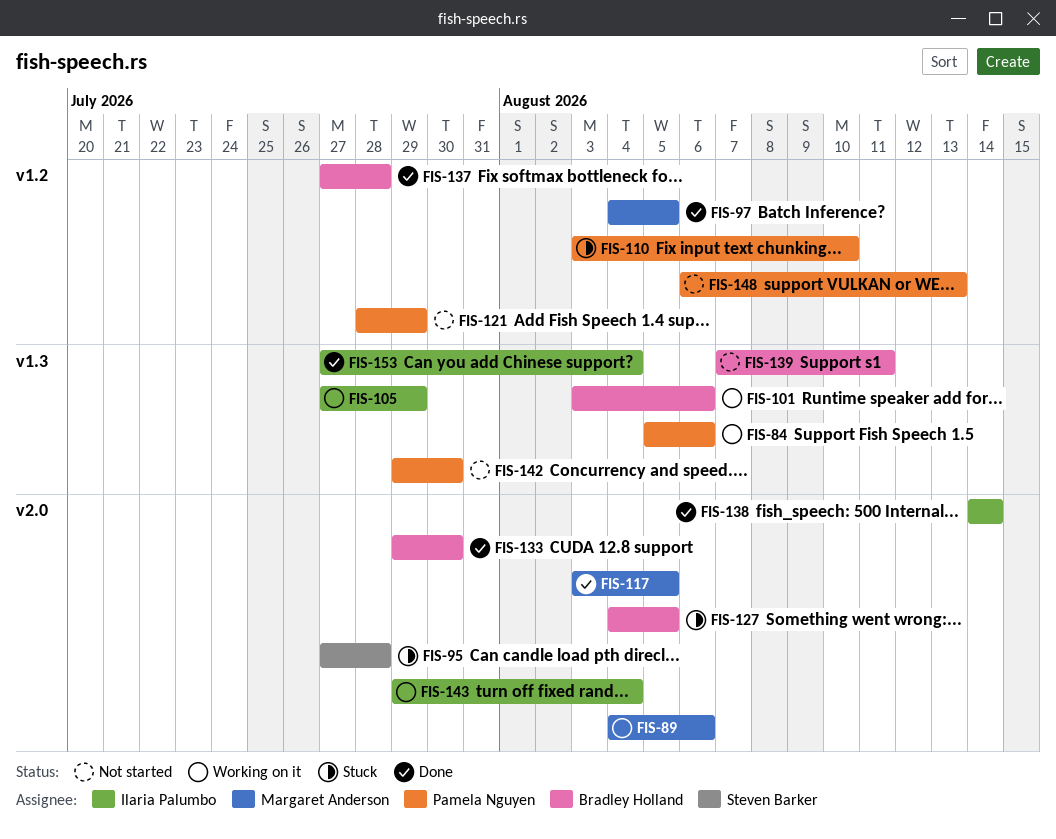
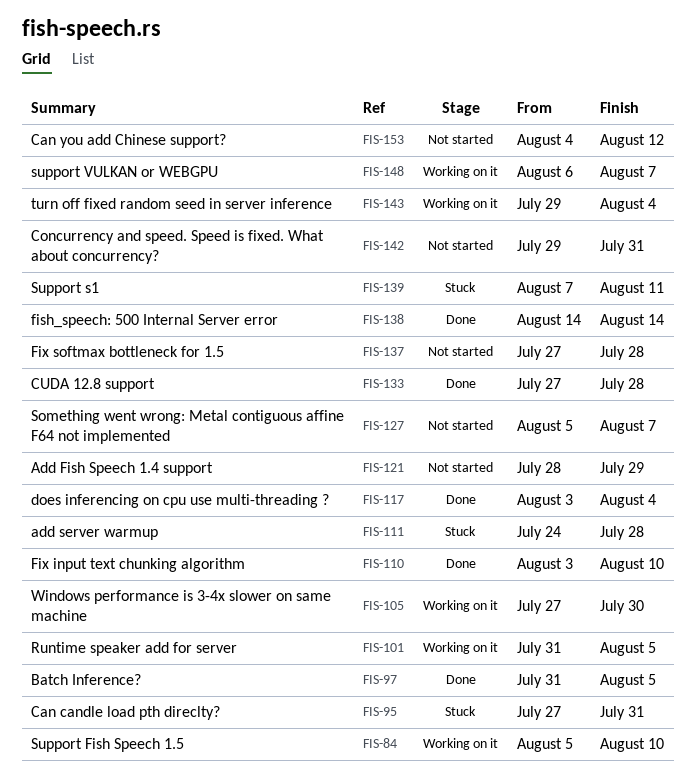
FIS-84, due: Aug 6 -> Aug 10
FIS-89: present -> none
FIS-95, due: Jul 28 -> Jul 31
FIS-97, start: Aug 4 -> Jul 31
FIS-101, start: Aug 3 -> Jul 31
FIS-101, due: Aug 6 -> Aug 5
FIS-105, due: Jul 29 -> Jul 30
FIS-110, status: Stuck -> Done
FIS-111: none -> present
FIS-117, due: Aug 5 -> Aug 4
FIS-127, status: Stuck -> Not started
FIS-127, start: Aug 4 -> Aug 5
FIS-127, due: Aug 5 -> Aug 7
FIS-133, start: Jul 29 -> Jul 27
FIS-133, due: Jul 30 -> Jul 28
FIS-137, status: Done -> Not started
FIS-139, status: Not started -> Stuck
FIS-142, due: Jul 30 -> Jul 31
FIS-148, status: Not started -> Working on it
FIS-148, due: Aug 13 -> Aug 7
FIS-153, status: Done -> Not started
FIS-153, start: Jul 27 -> Aug 4
FIS-153, due: Aug 4 -> Aug 12

